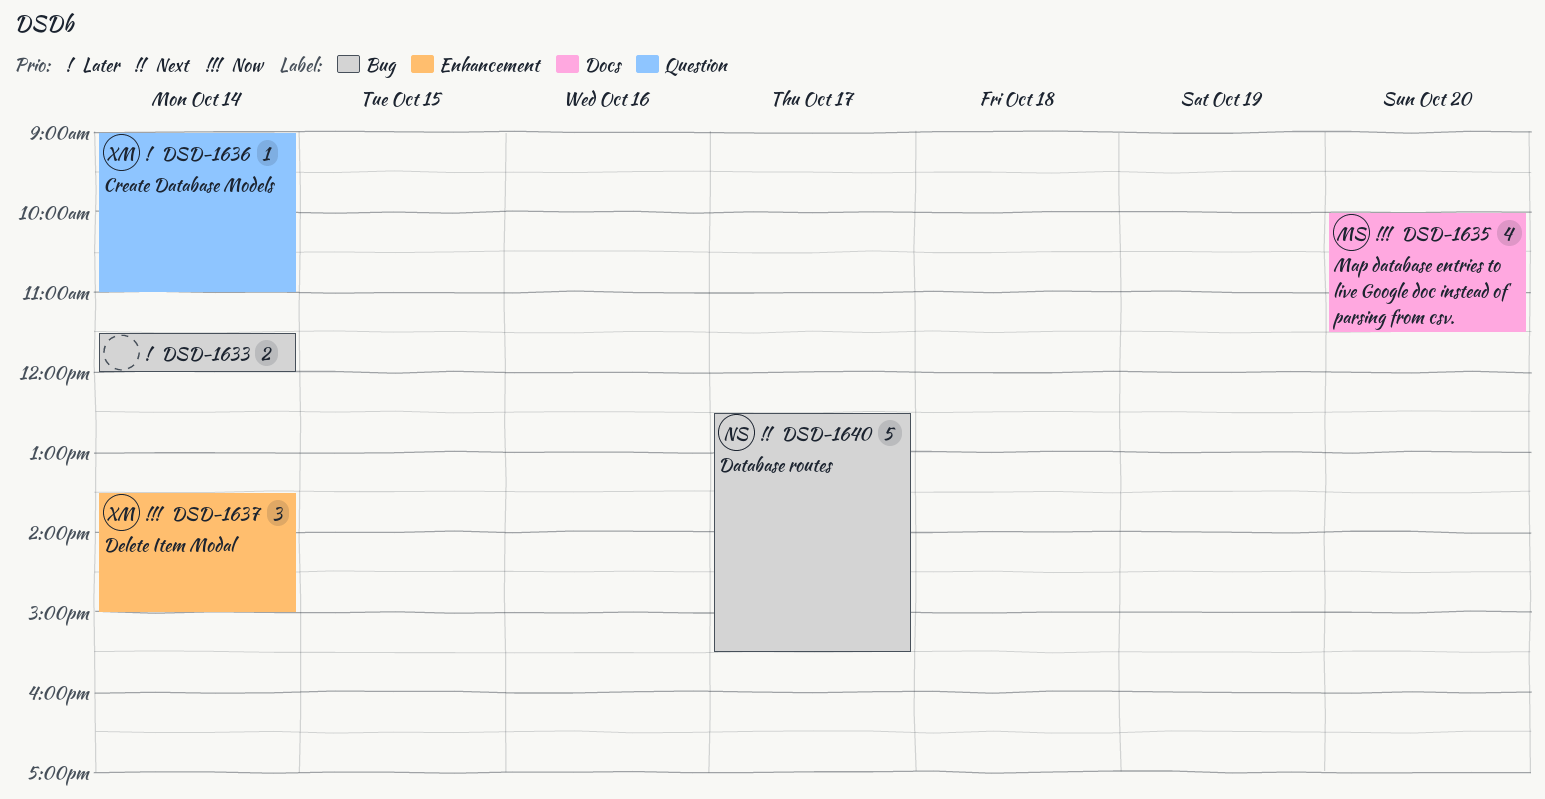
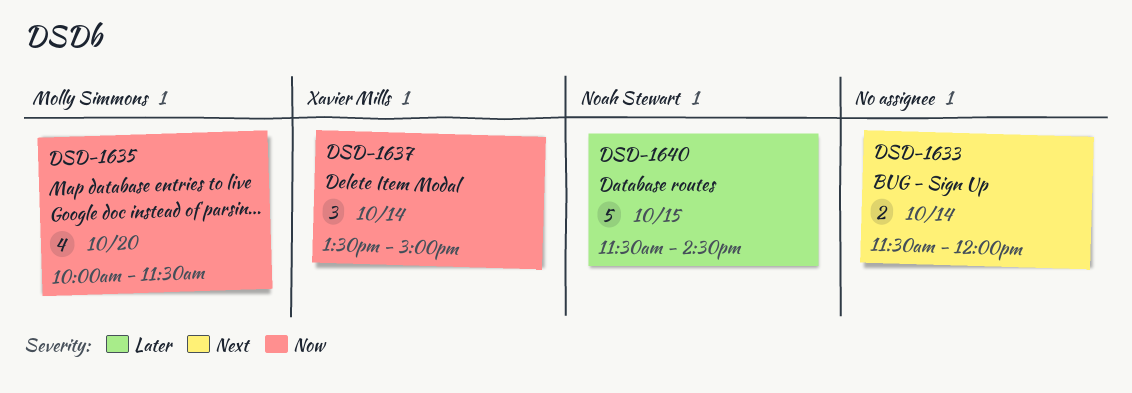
DSD-1633, priority: Later -> Next
DSD-1636: present -> none
DSD-1640, priority: Next -> Later
DSD-1640, day: Oct 17 -> Oct 15
DSD-1640, begins: 12:30 -> 11:30
DSD-1640, ends: 15:30 -> 14:30

